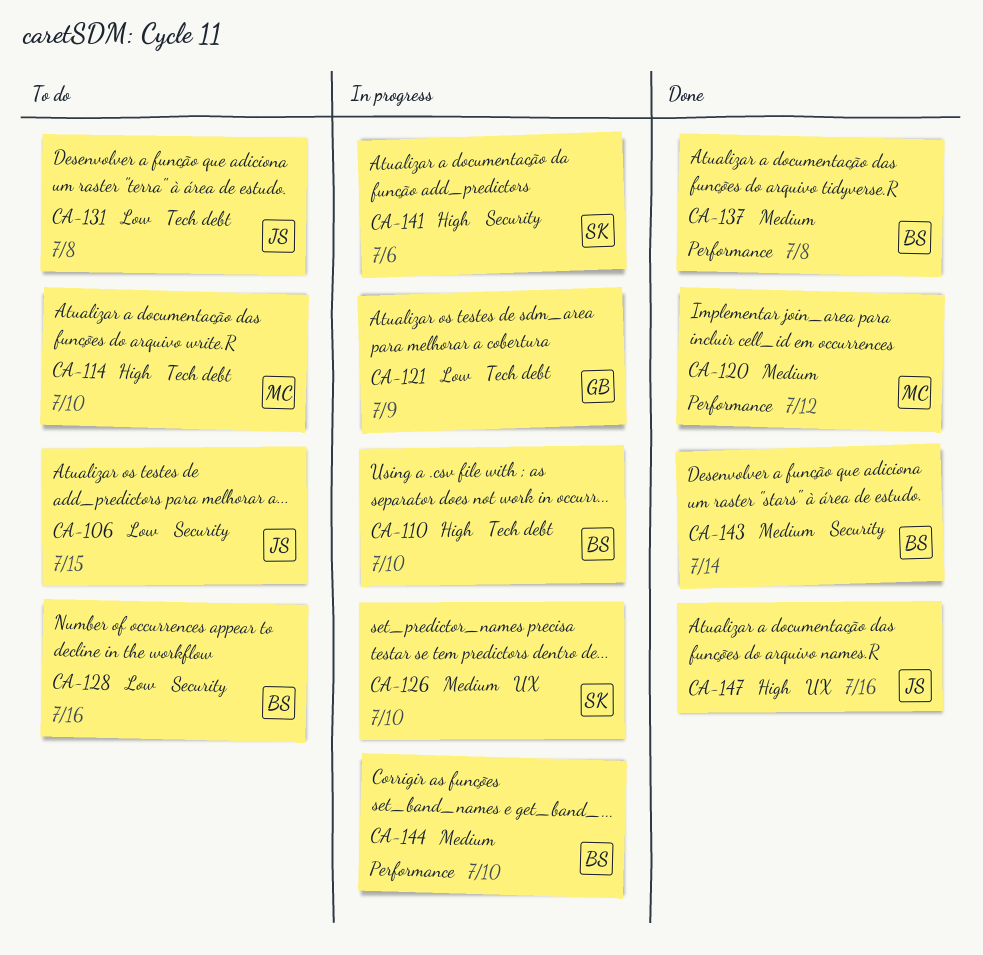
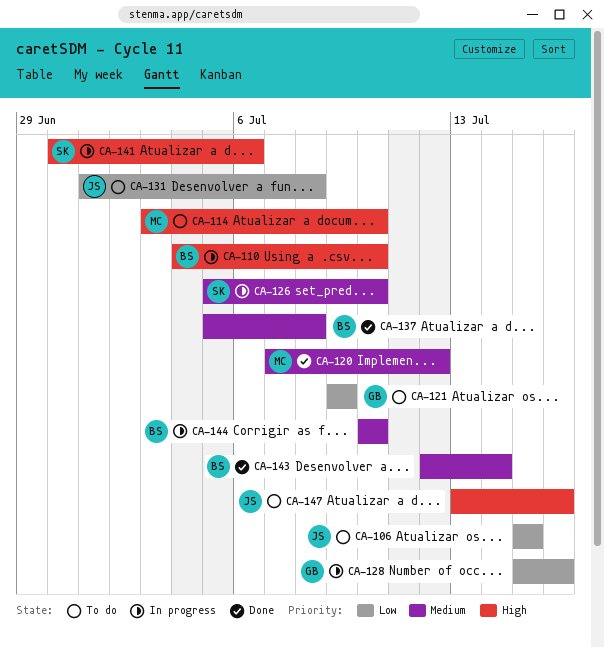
CA-121, status: In progress -> To do
CA-128, status: To do -> In progress
CA-128, owner: BS -> GB
CA-147, status: Done -> To do

